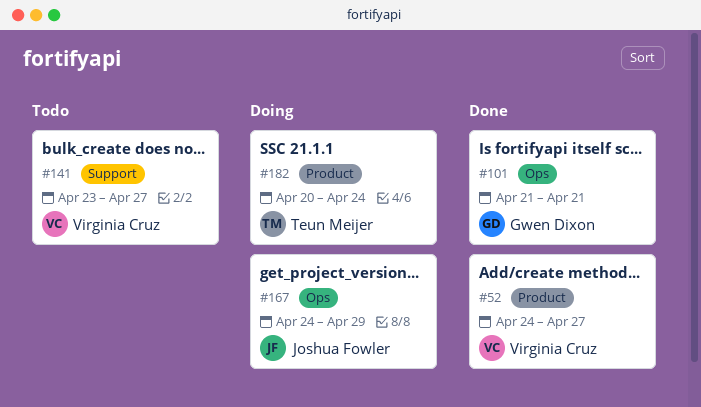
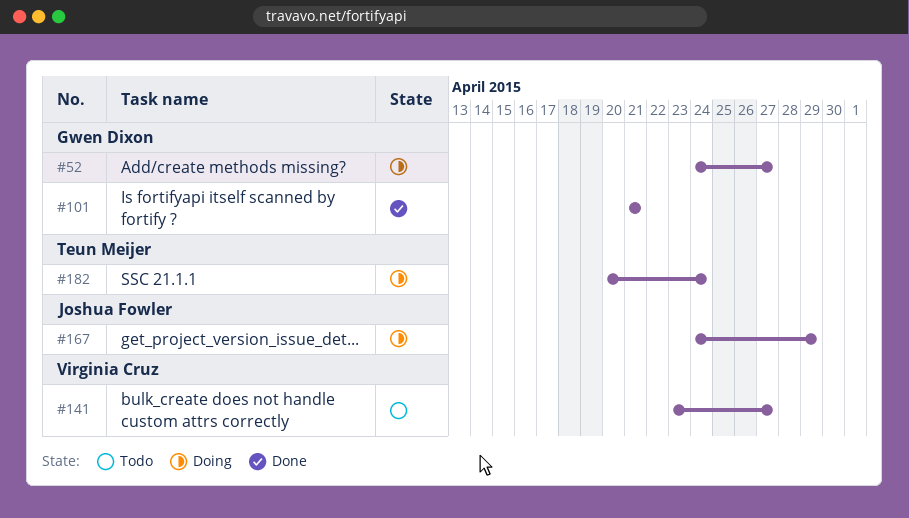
#52, status: Done -> Doing
#52, owner: Virginia Cruz -> Gwen Dixon

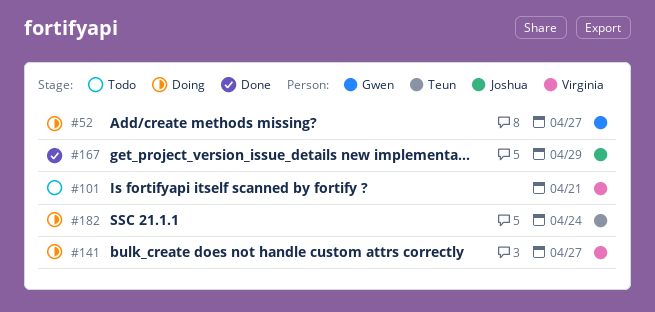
#101, status: Done -> Todo
#101, owner: Gwen Dixon -> Virginia Cruz
#141, status: Todo -> Doing
#167, status: Doing -> Done

